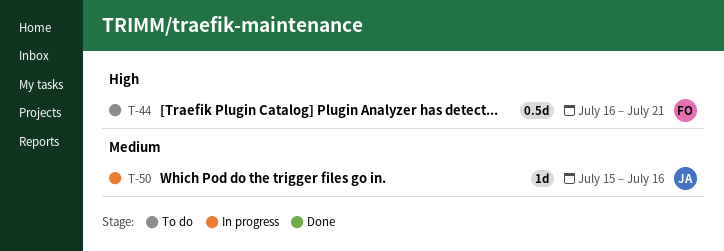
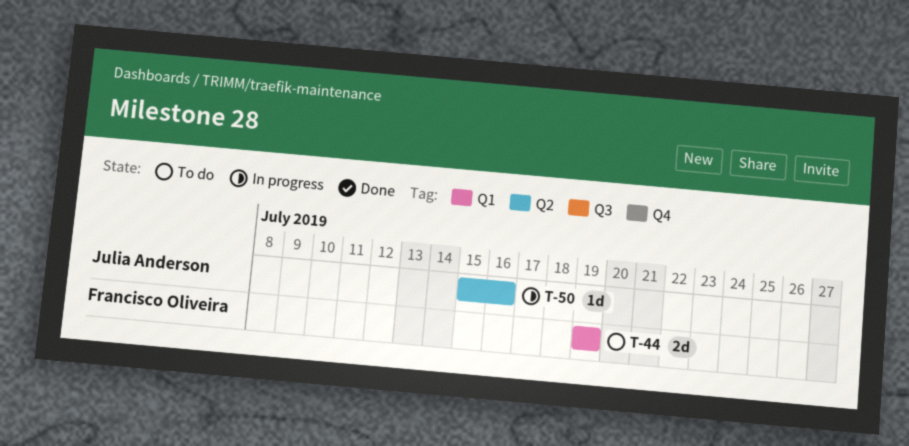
T-44, estimate: 0.5d -> 2d
T-44, start: Jul 16 -> Jul 19
T-44, due: Jul 21 -> Jul 19

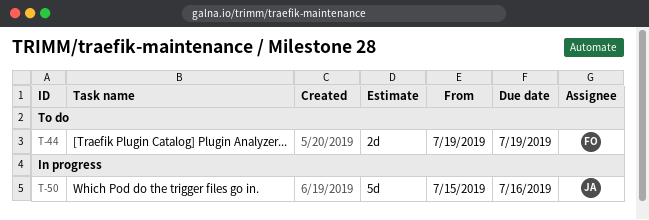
T-50, estimate: 1d -> 5d

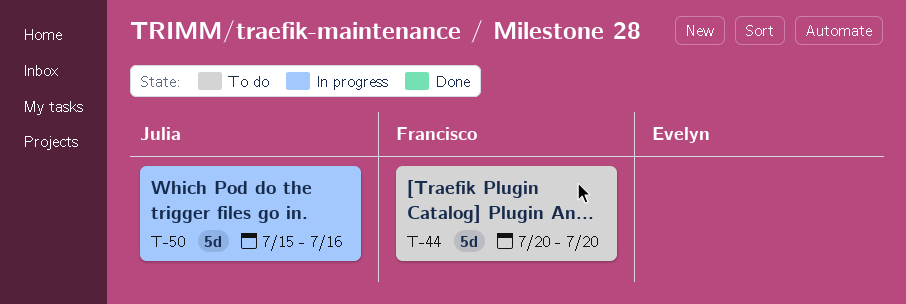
T-44, estimate: 2d -> 5d
T-44, start: Jul 19 -> Jul 20
T-44, due: Jul 19 -> Jul 20

